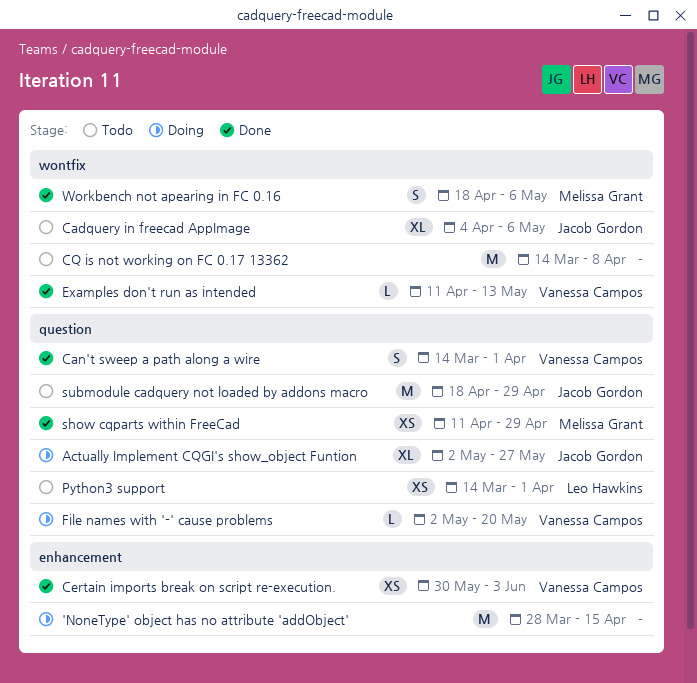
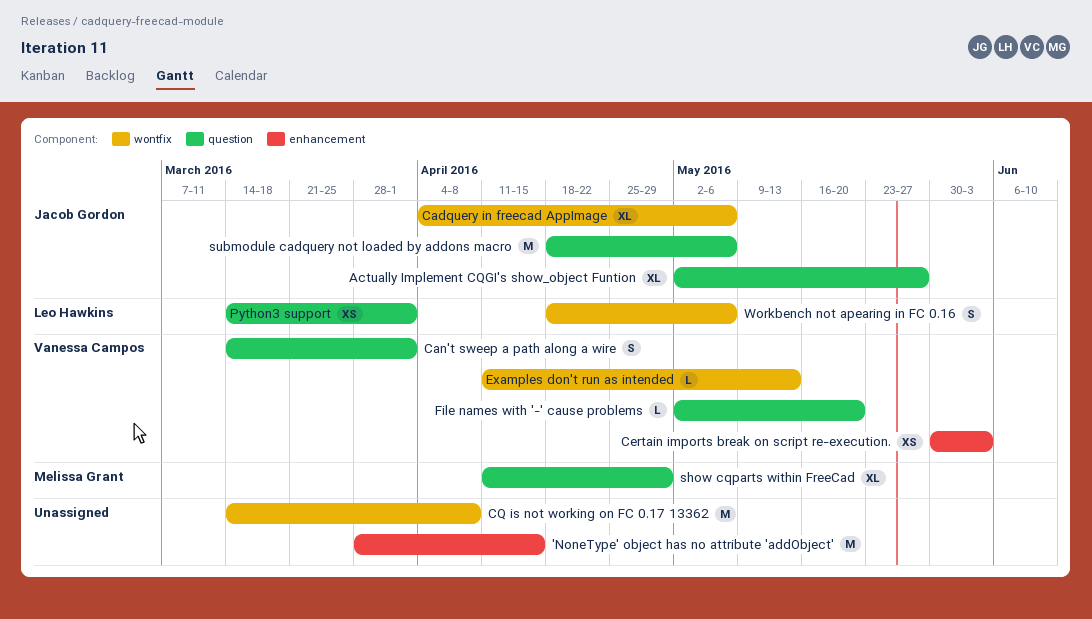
show cqparts within FreeCad, estimate: XS -> XL
submodule cadquery not loaded by addons macro, due: Apr 29 -> May 6
Workbench not apearing in FC 0.16, owner: Melissa Grant -> Leo Hawkins

